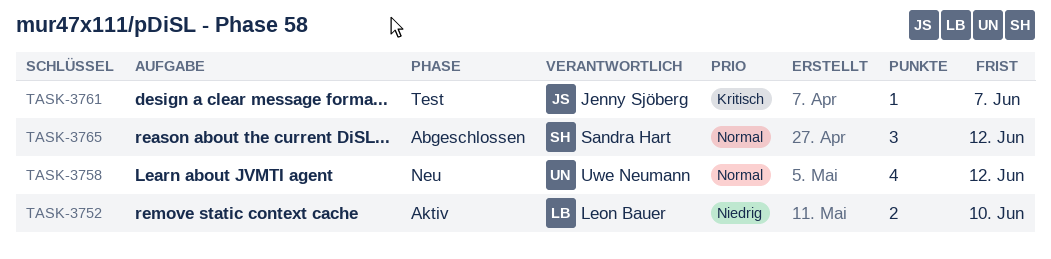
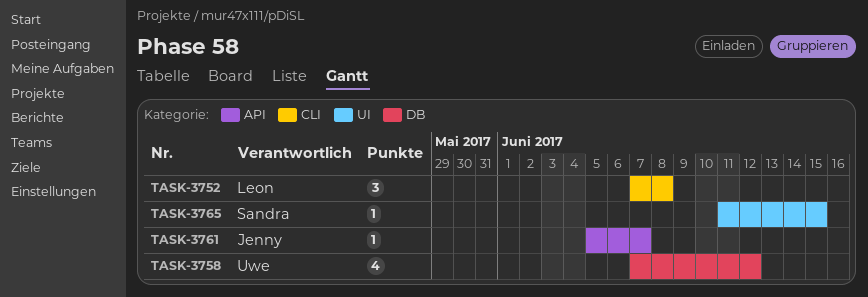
TASK-3752, estimate: 2 -> 3
TASK-3752, due: Jun 10 -> Jun 8
TASK-3765, estimate: 3 -> 1
TASK-3765, due: Jun 12 -> Jun 15

